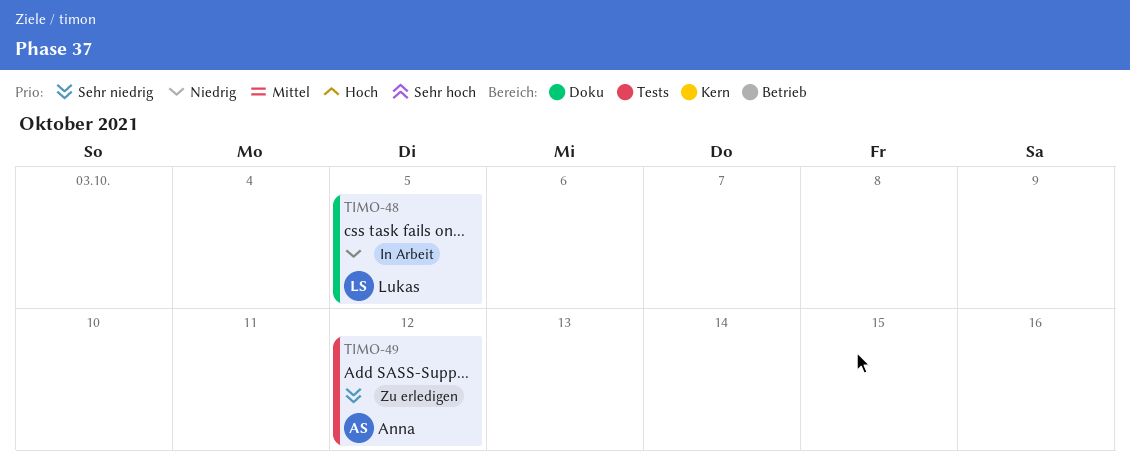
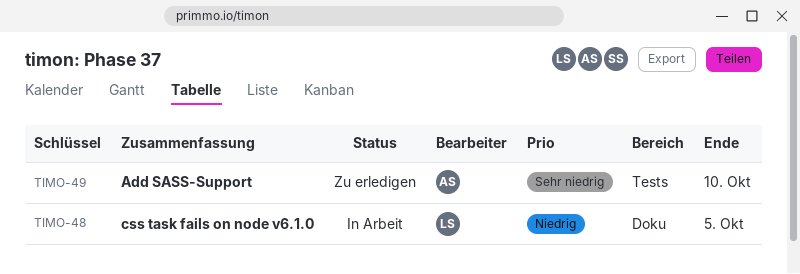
TIMO-49, due: Oct 12 -> Oct 10

